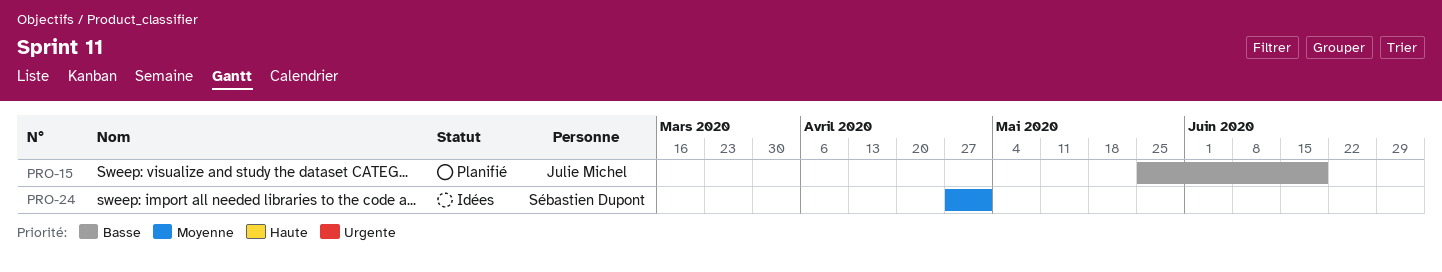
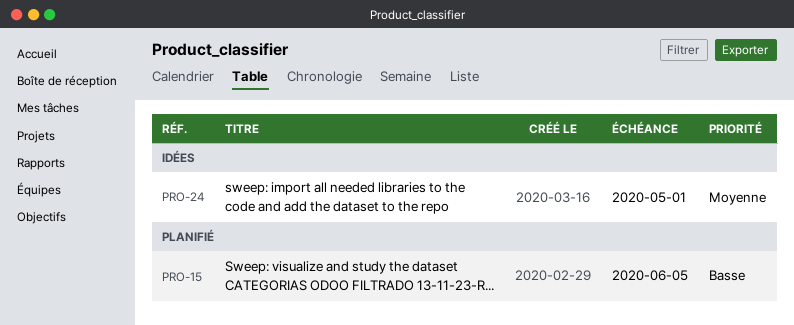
PRO-15, due: Jun 19 -> Jun 5

